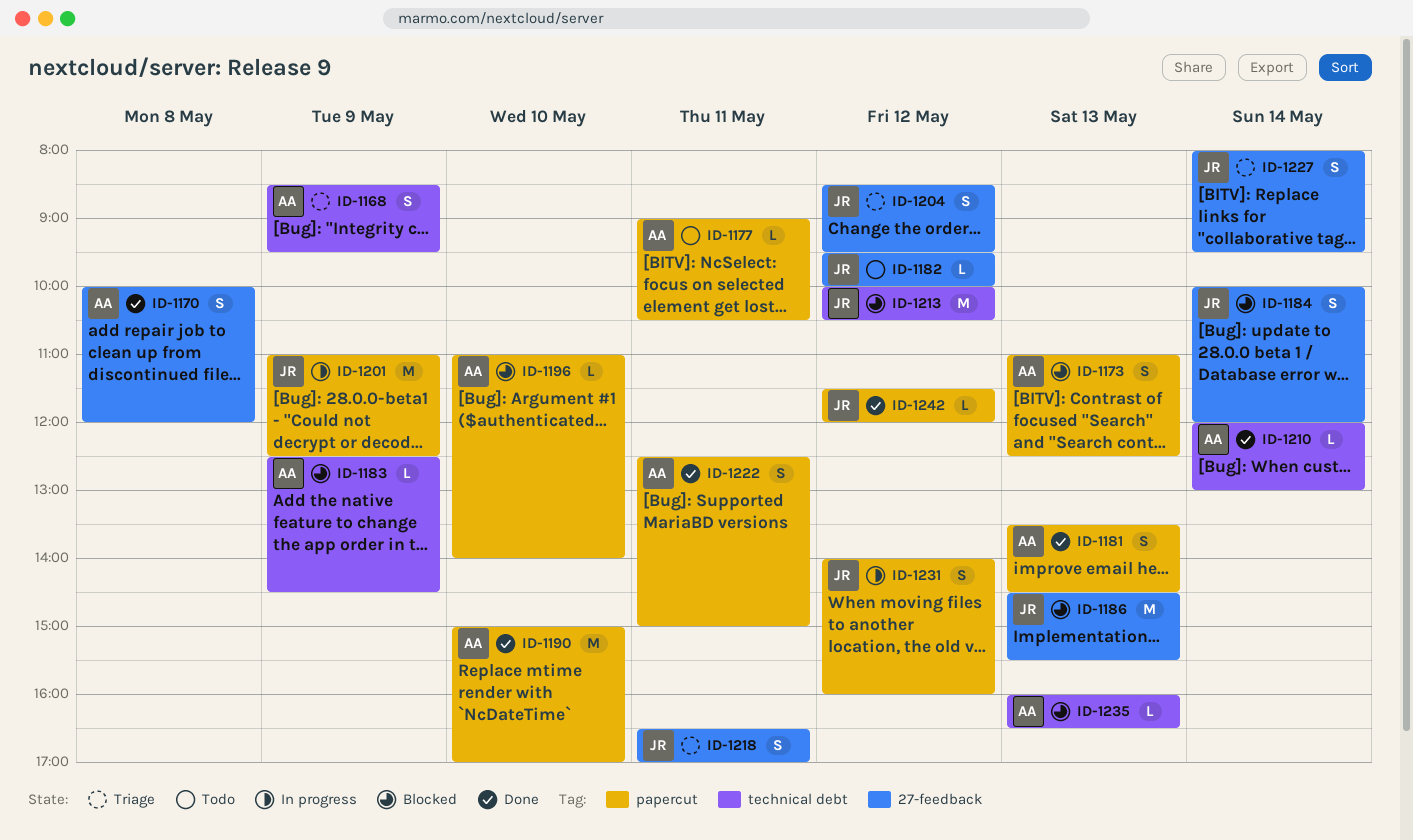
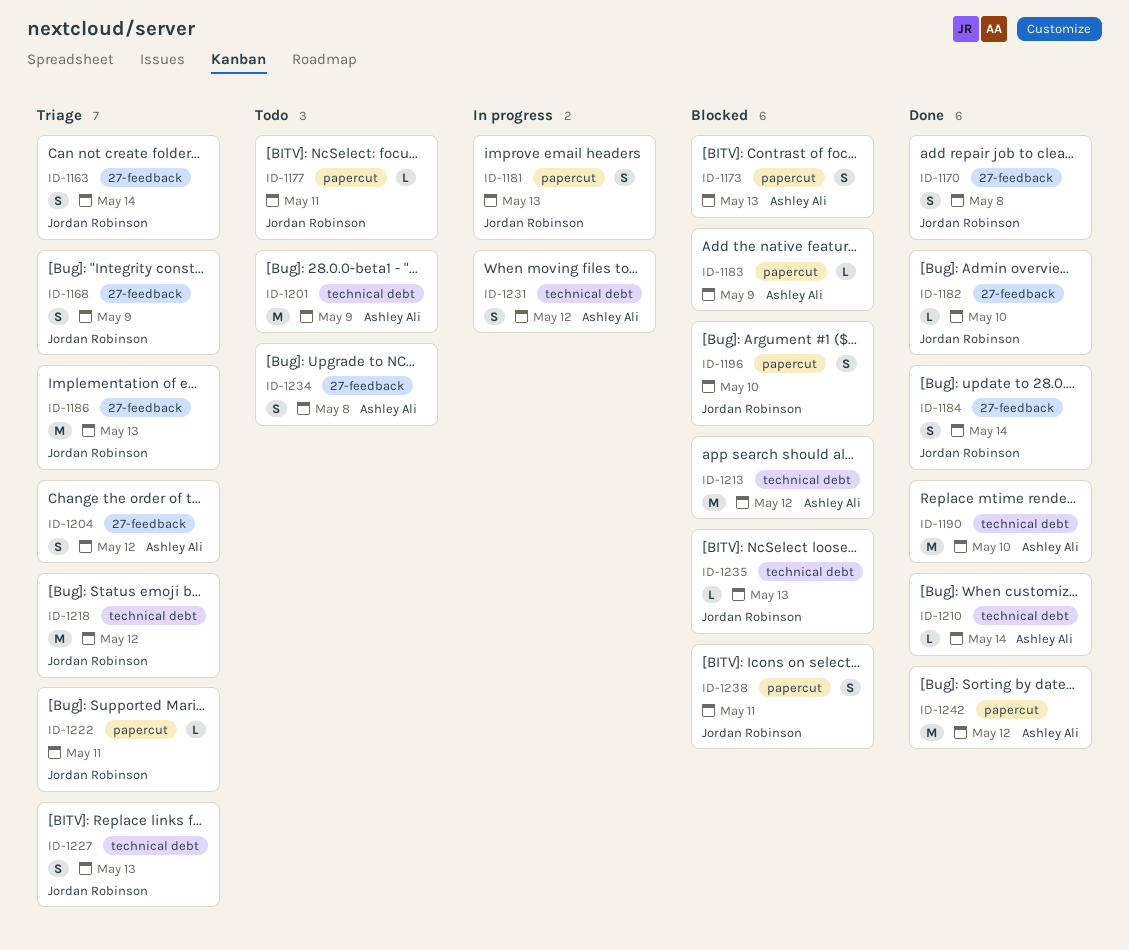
ID-1163: none -> present
ID-1168, owner: Ashley Ali -> Jordan Robinson
ID-1168, label: technical debt -> 27-feedback
ID-1170, owner: Ashley Ali -> Jordan Robinson
ID-1177, owner: Ashley Ali -> Jordan Robinson
ID-1181, status: Done -> In progress
ID-1181, owner: Ashley Ali -> Jordan Robinson
ID-1182, status: Todo -> Done
ID-1182, day: May 12 -> May 10
ID-1183, label: technical debt -> papercut
ID-1184, status: Blocked -> Done
ID-1186, status: Blocked -> Triage
ID-1190, label: papercut -> technical debt
ID-1196, owner: Ashley Ali -> Jordan Robinson
ID-1196, estimate: L -> S
ID-1201, status: In progress -> Todo
ID-1201, owner: Jordan Robinson -> Ashley Ali
ID-1201, label: papercut -> technical debt
ID-1204, owner: Jordan Robinson -> Ashley Ali
ID-1213, owner: Jordan Robinson -> Ashley Ali
ID-1218, label: 27-feedback -> technical debt
ID-1218, estimate: S -> M
ID-1218, day: May 11 -> May 12
ID-1222, status: Done -> Triage
ID-1222, owner: Ashley Ali -> Jordan Robinson
ID-1222, estimate: S -> L
ID-1227, label: 27-feedback -> technical debt
ID-1227, day: May 14 -> May 13
ID-1231, owner: Jordan Robinson -> Ashley Ali
ID-1231, label: papercut -> technical debt
ID-1234: none -> present
ID-1235, owner: Ashley Ali -> Jordan Robinson
ID-1238: none -> present
ID-1242, owner: Jordan Robinson -> Ashley Ali
ID-1242, estimate: L -> M

